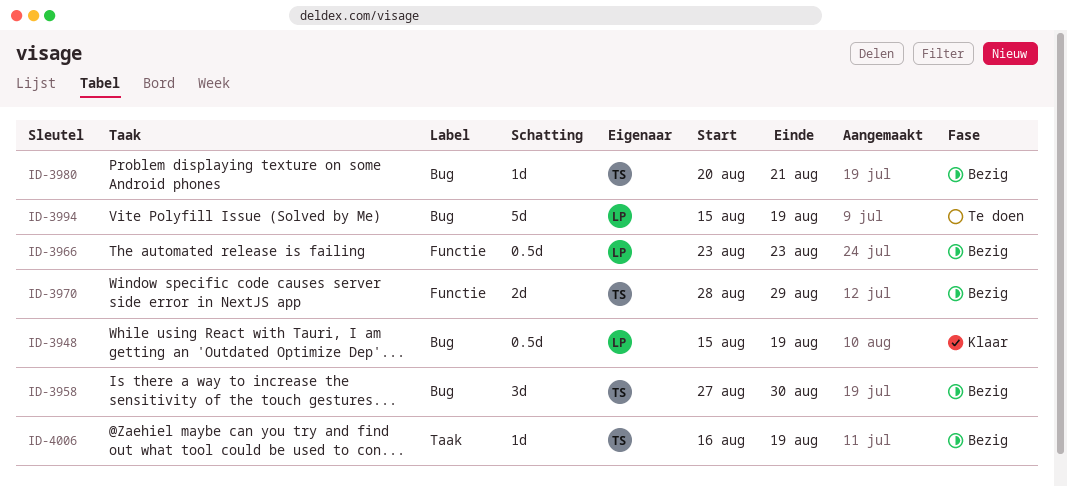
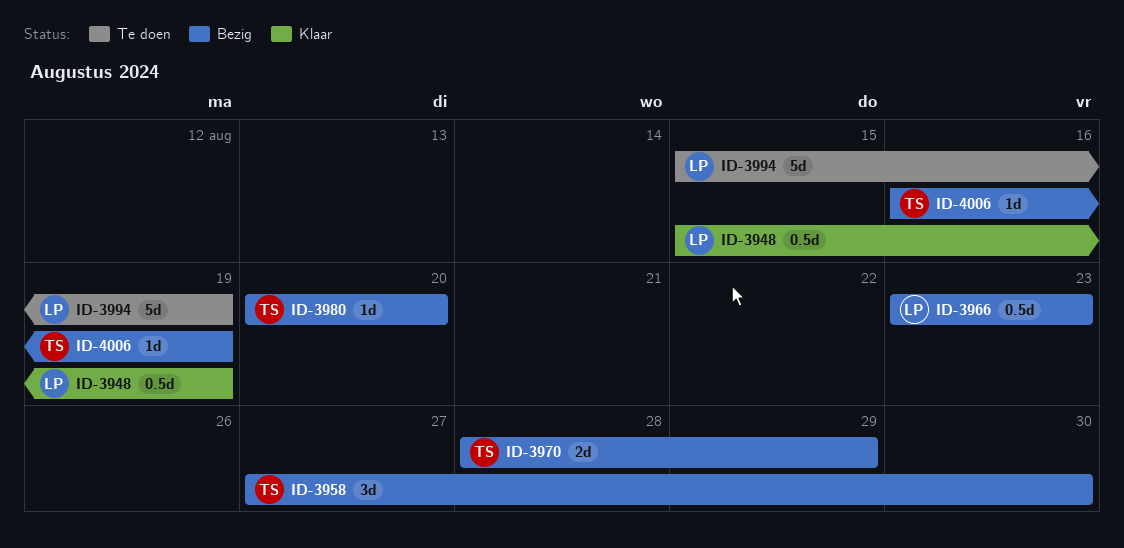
ID-3980, due: Aug 21 -> Aug 20

